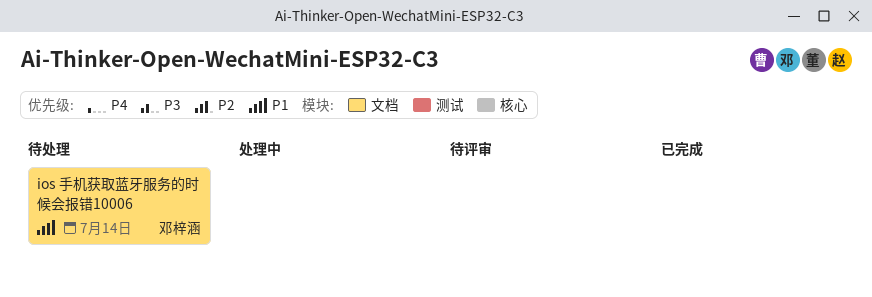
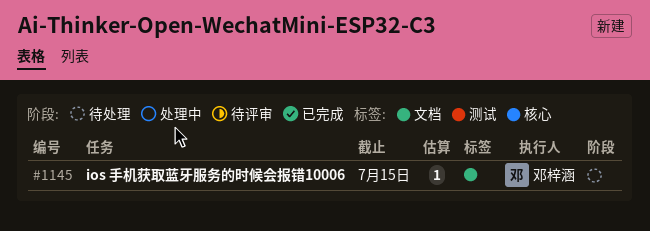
ios 手机获取蓝牙服务的时候会报错10006, due: Jul 14 -> Jul 15

